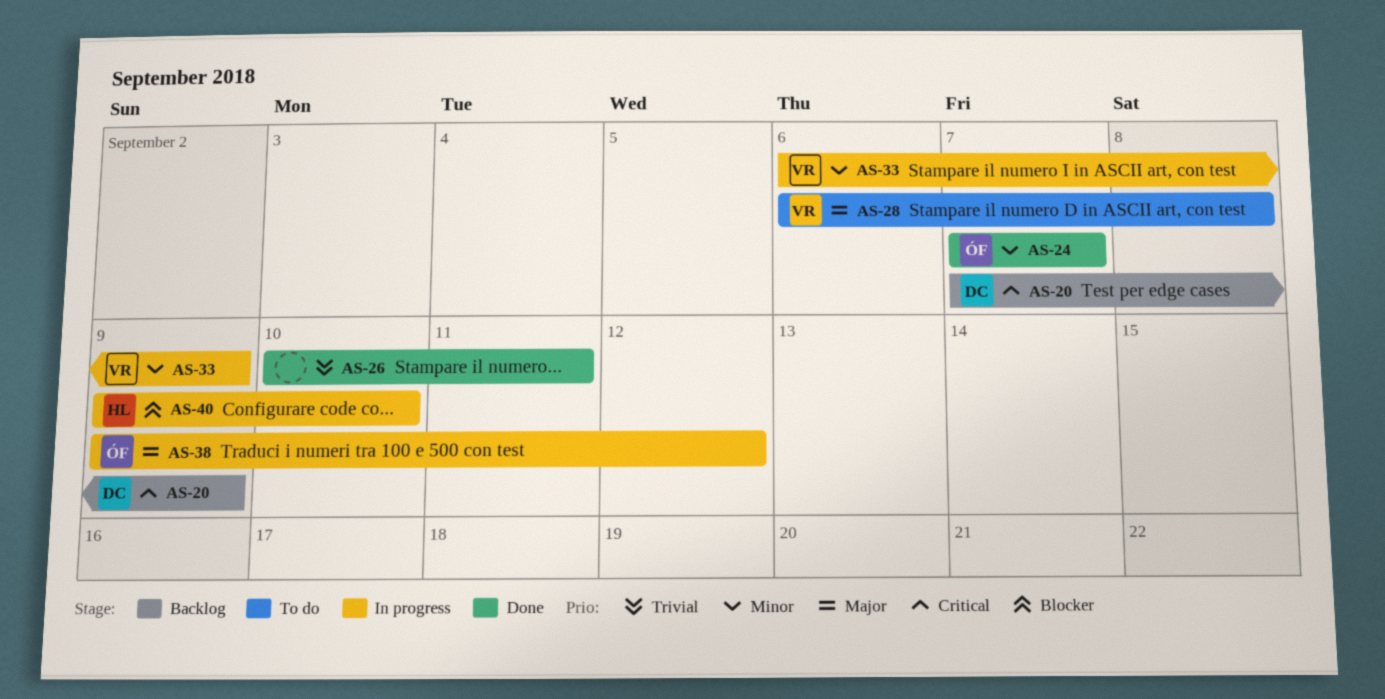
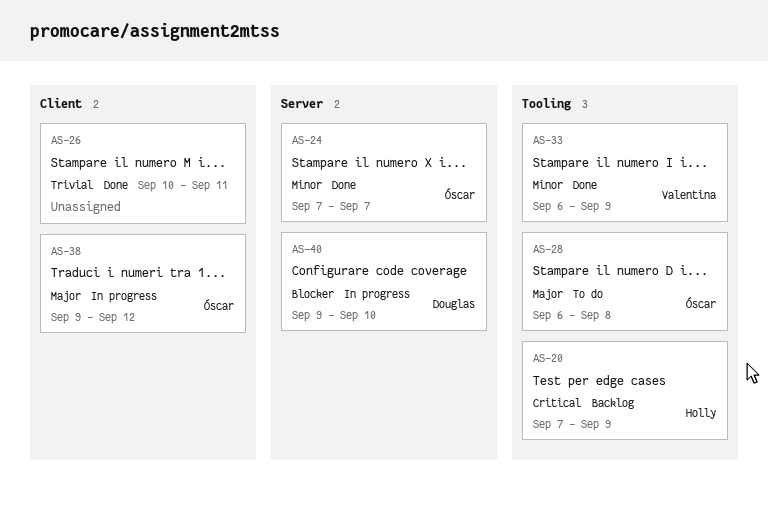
AS-20, owner: Douglas -> Holly
AS-28, owner: Valentina -> Óscar
AS-33, status: In progress -> Done
AS-40, owner: Holly -> Douglas

